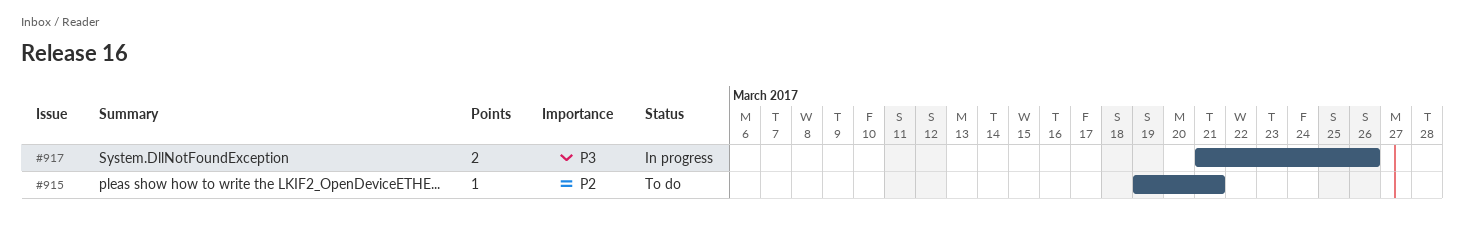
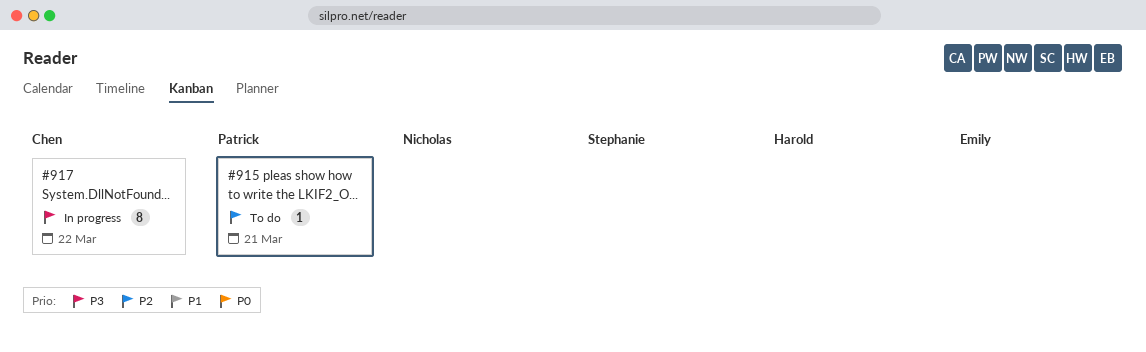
#917, estimate: 2 -> 8
#917, due: Mar 26 -> Mar 22

